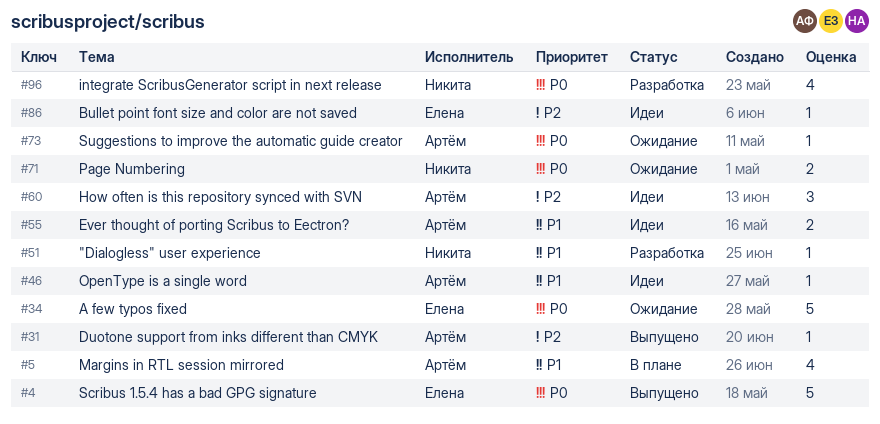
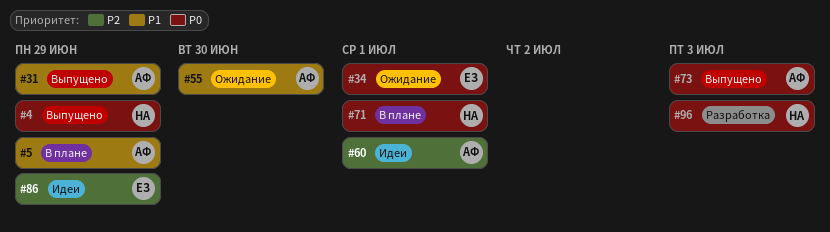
#4, owner: Елена -> Никита
#31, priority: P2 -> P1
#46: present -> none
#51: present -> none
#55, status: Идеи -> Ожидание
#71, status: Ожидание -> В плане
#73, status: Ожидание -> Выпущено

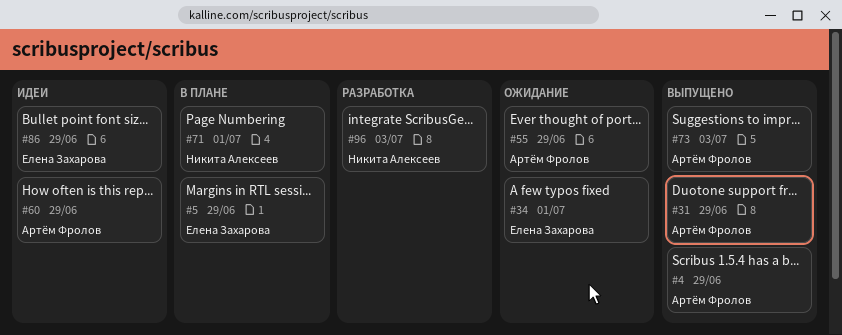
#4, owner: Никита Алексеев -> Артём Фролов
#5, owner: Артём Фролов -> Елена Захарова
#55, due: Jun 30 -> Jun 29
#60, due: Jul 1 -> Jun 29

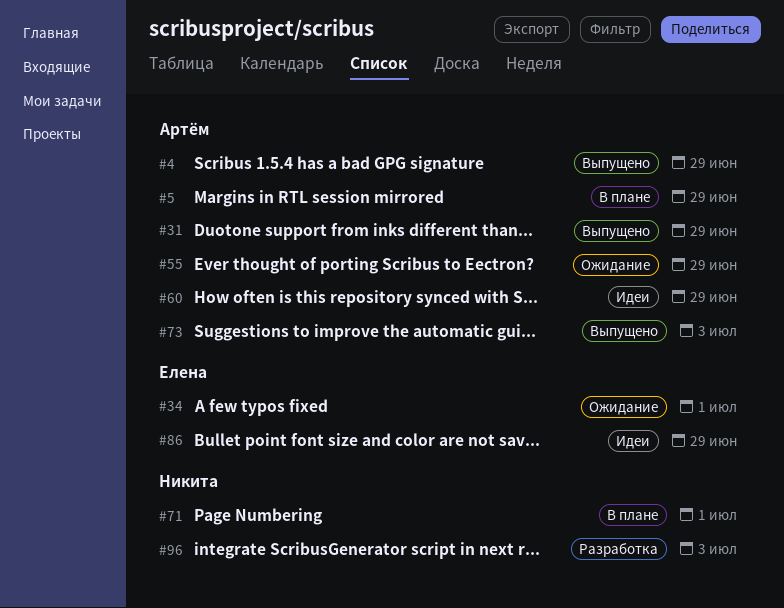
#5, owner: Елена Захарова -> Артём Фролов

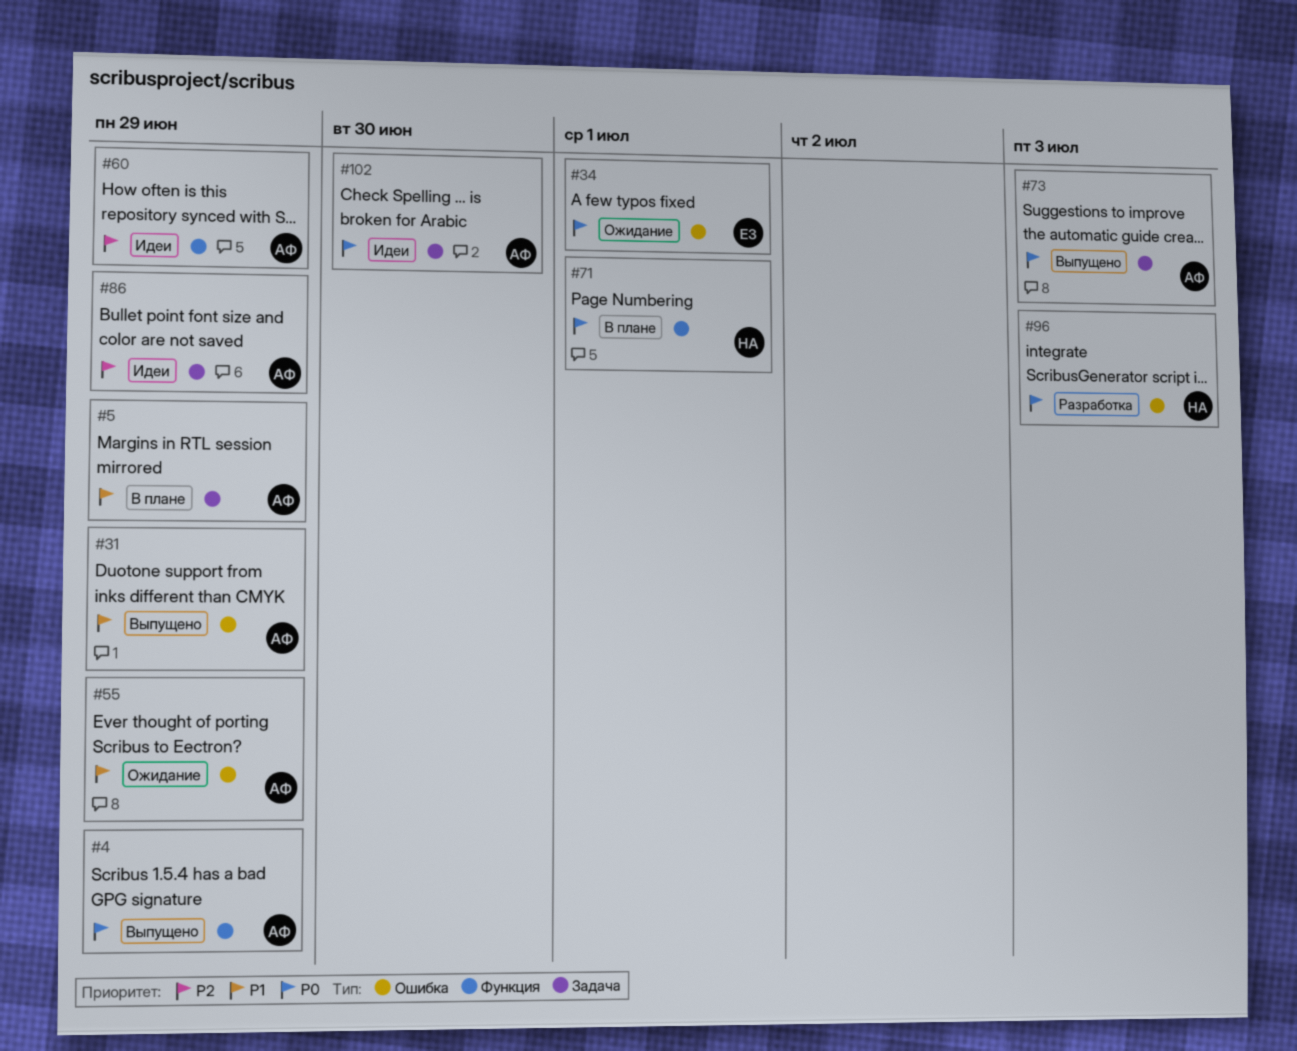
#86, owner: Елена -> Артём
#102: none -> present

